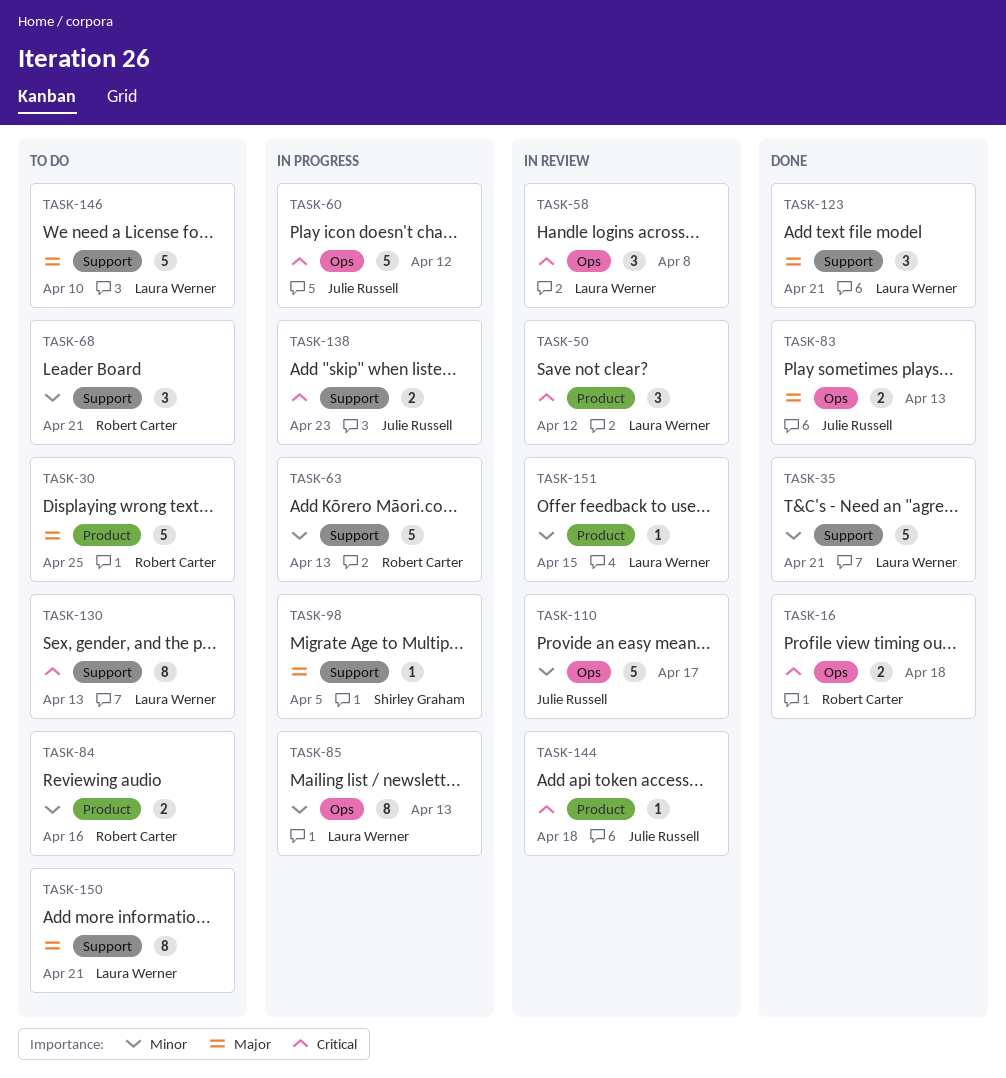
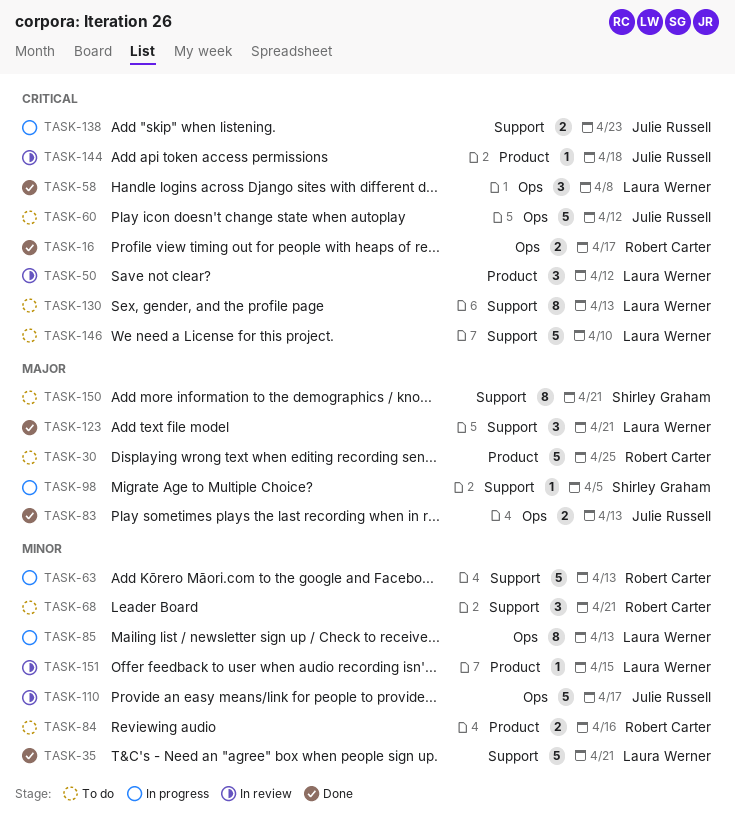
TASK-16, due: Apr 18 -> Apr 17
TASK-58, status: In review -> Done
TASK-60, status: In progress -> To do
TASK-146, priority: Major -> Critical
TASK-150, owner: Laura Werner -> Shirley Graham

